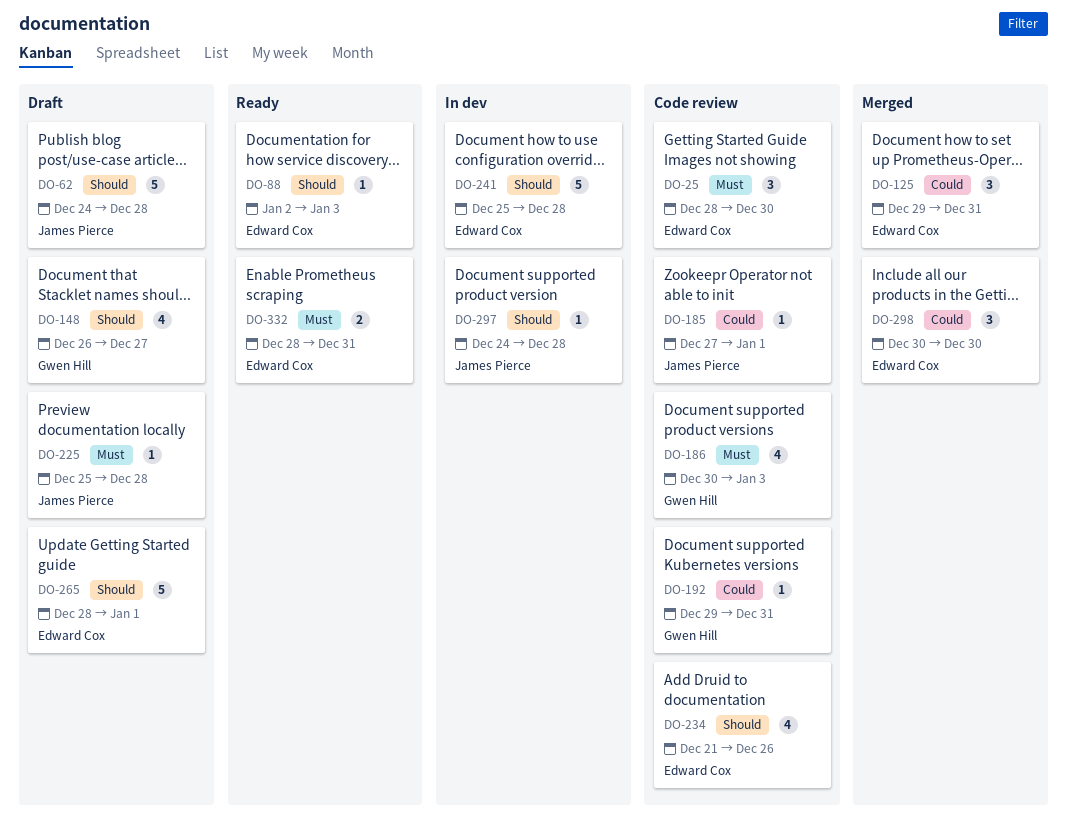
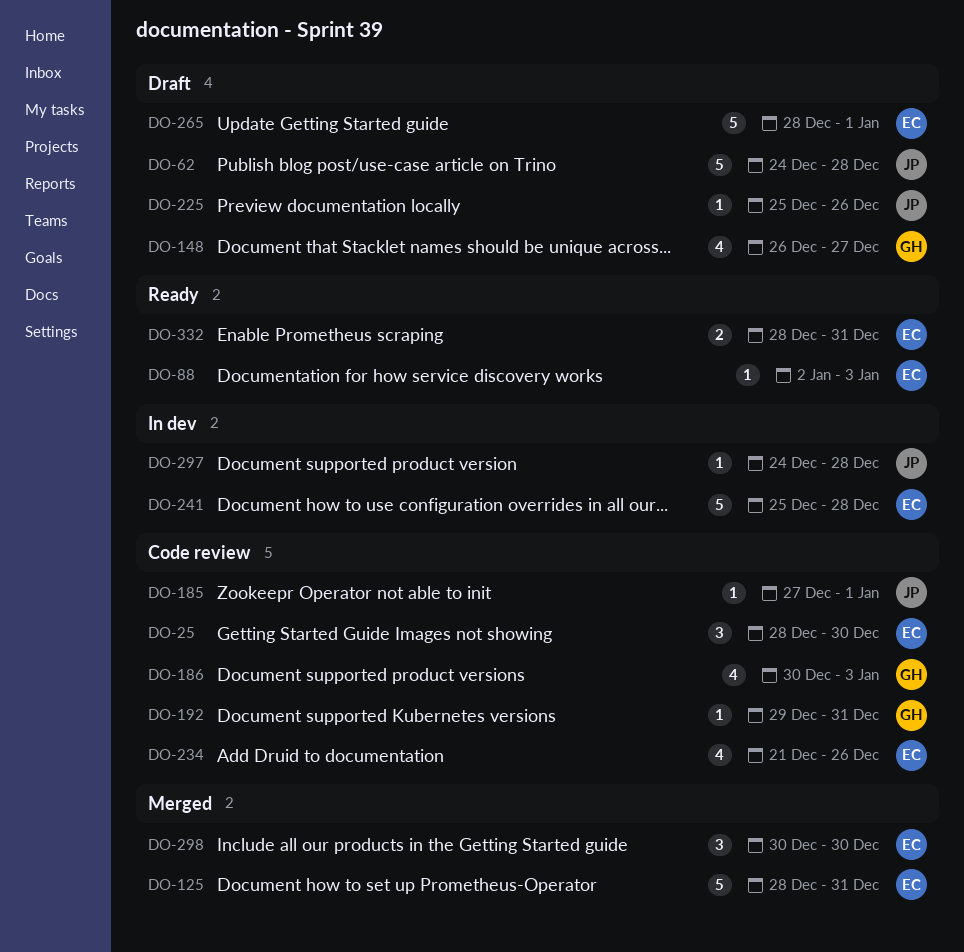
DO-125, estimate: 3 -> 5
DO-125, start: Dec 29 -> Dec 28
DO-225, due: Dec 28 -> Dec 26

